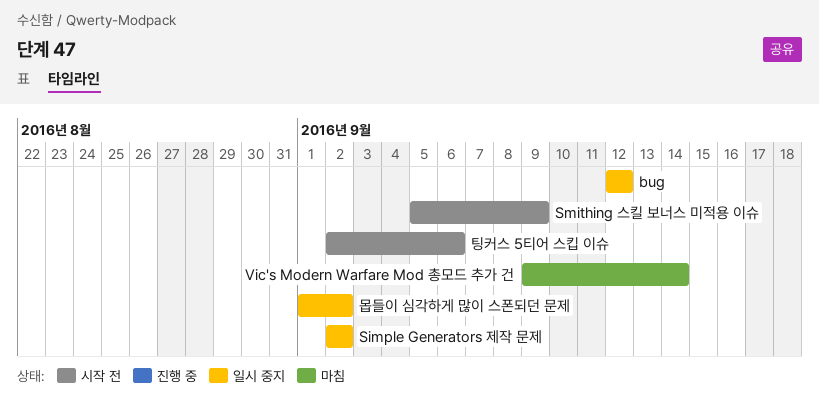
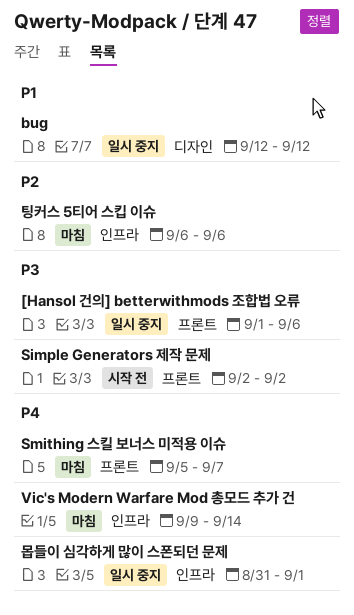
[Hansol 건의] betterwithmods 조합법 오류: none -> present
Simple Generators 제작 문제, status: 일시 중지 -> 시작 전
Smithing 스킬 보너스 미적용 이슈, status: 시작 전 -> 마침
Smithing 스킬 보너스 미적용 이슈, due: Sep 9 -> Sep 7
몹들이 심각하게 많이 스폰되던 문제, start: Sep 1 -> Aug 31
몹들이 심각하게 많이 스폰되던 문제, due: Sep 2 -> Sep 1
팅커스 5티어 스킵 이슈, status: 시작 전 -> 마침
팅커스 5티어 스킵 이슈, start: Sep 2 -> Sep 6

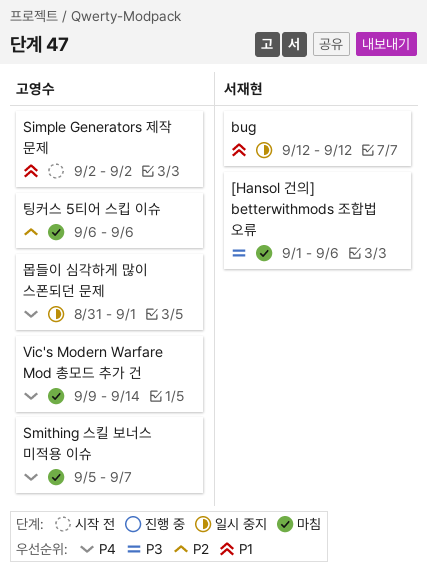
[Hansol 건의] betterwithmods 조합법 오류, status: 일시 중지 -> 마침
Simple Generators 제작 문제, priority: P3 -> P1

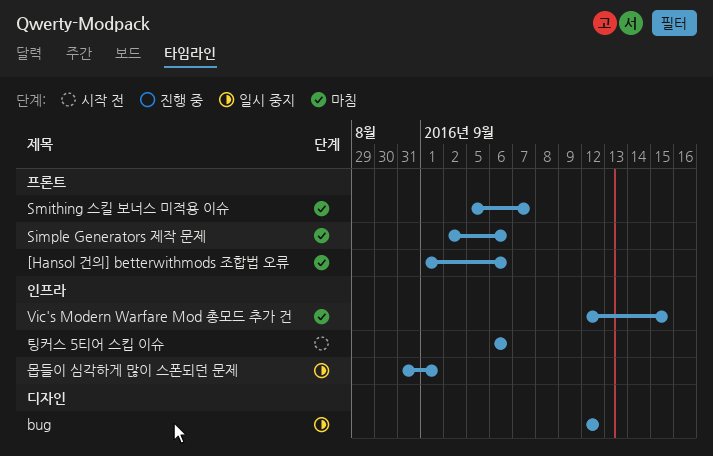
Simple Generators 제작 문제, status: 시작 전 -> 마침
Simple Generators 제작 문제, due: Sep 2 -> Sep 6
Vic's Modern Warfare Mod 총모드 추가 건, start: Sep 9 -> Sep 12
Vic's Modern Warfare Mod 총모드 추가 건, due: Sep 14 -> Sep 15
팅커스 5티어 스킵 이슈, status: 마침 -> 시작 전

